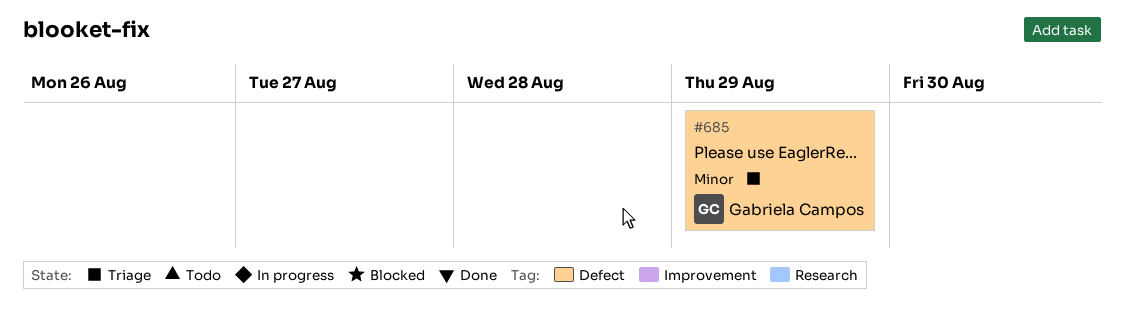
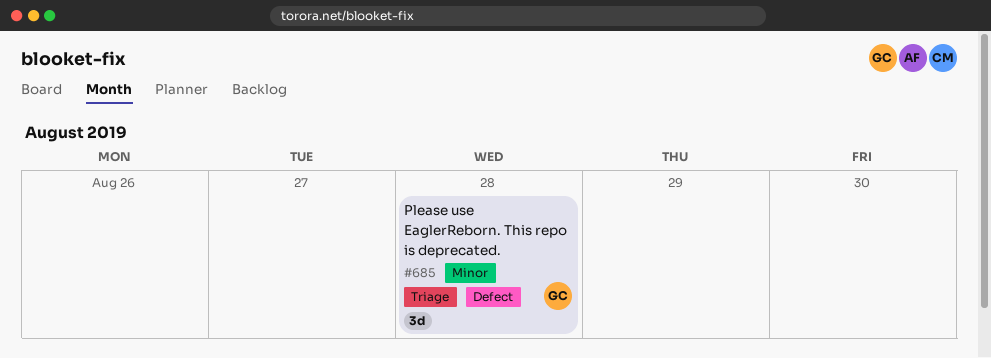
#685, due: Aug 29 -> Aug 28

